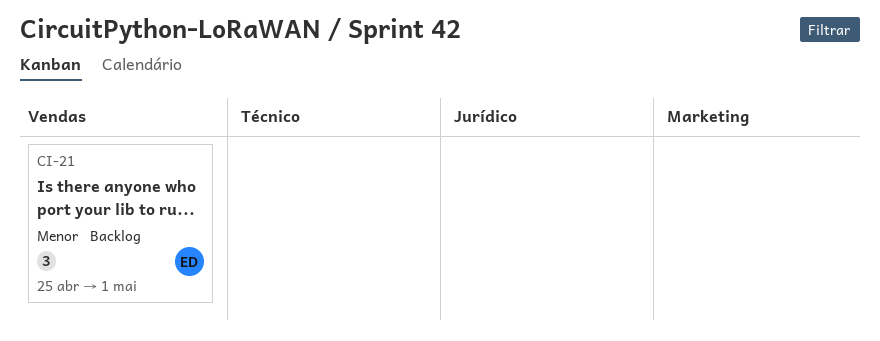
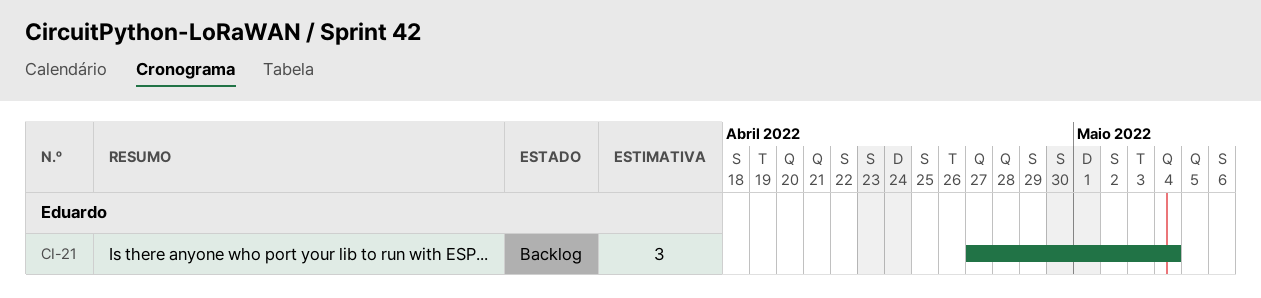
CI-21, start: Apr 25 -> Apr 27
CI-21, due: May 1 -> May 4

